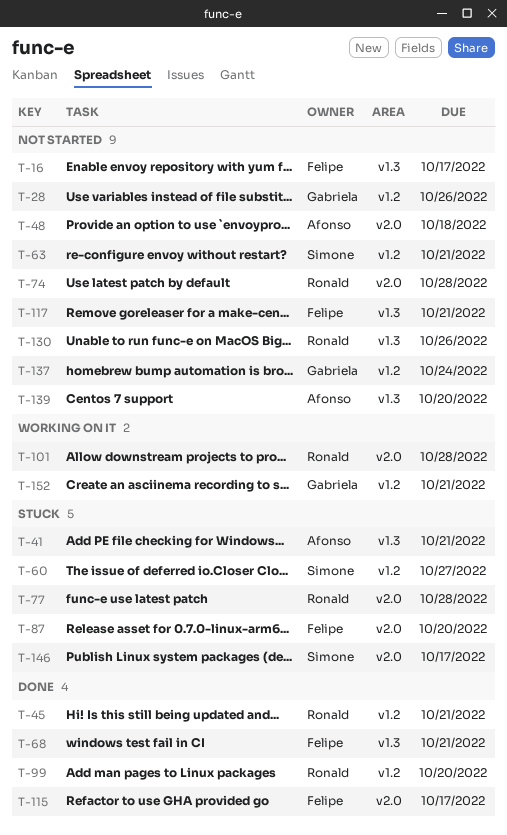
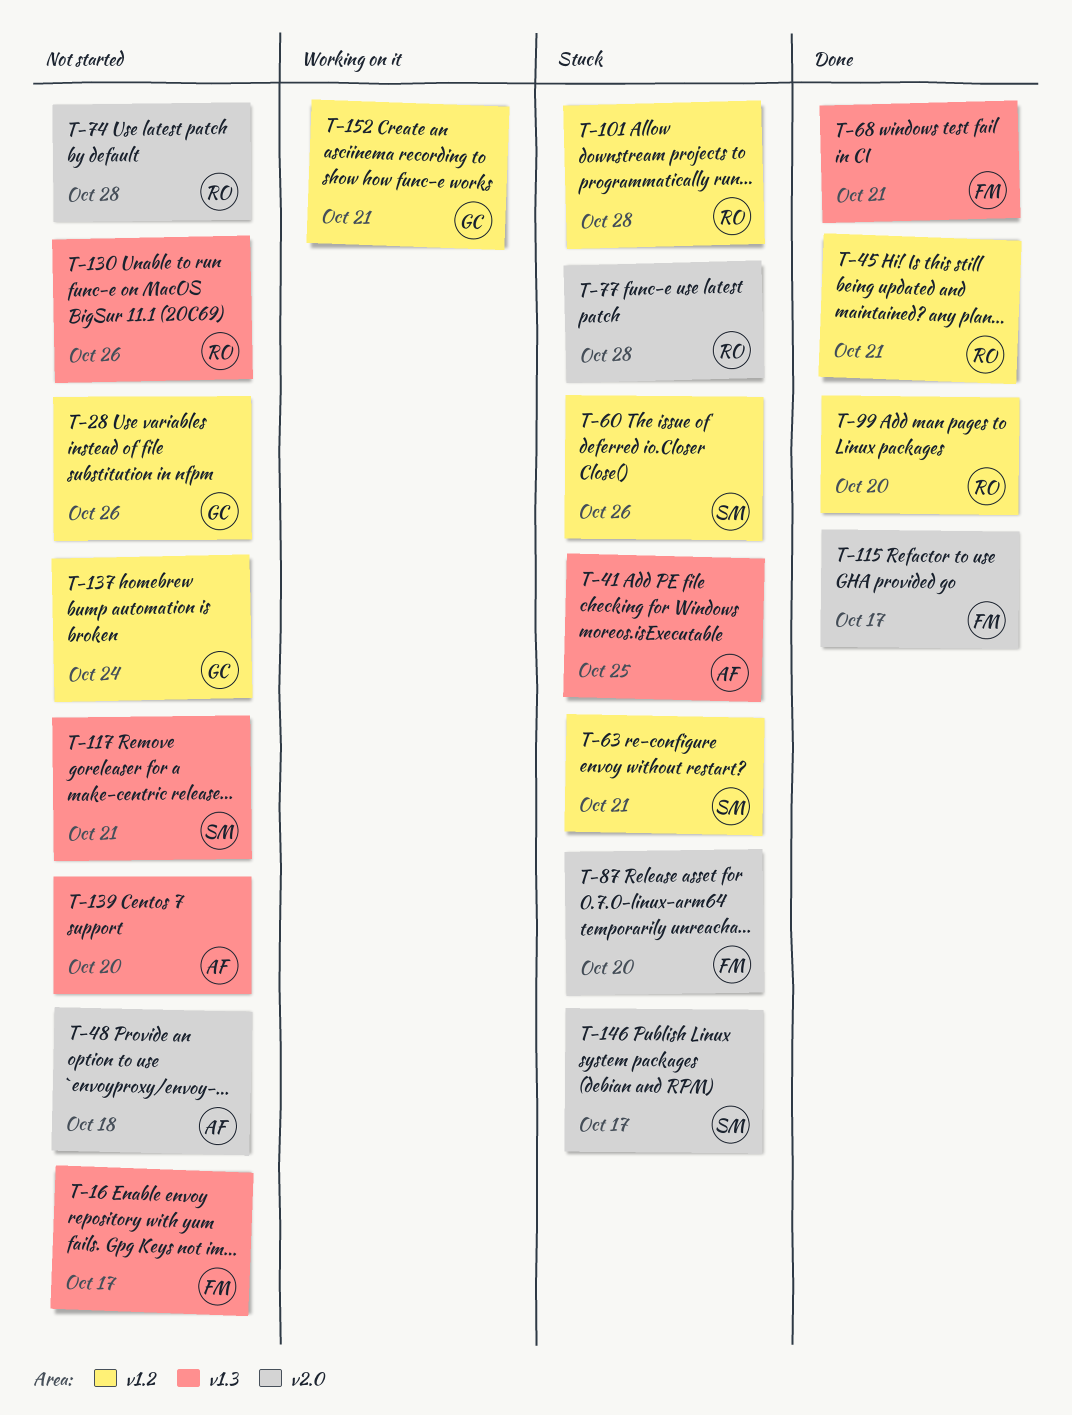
T-41, due: Oct 21 -> Oct 25
T-60, due: Oct 27 -> Oct 26
T-63, status: Not started -> Stuck
T-101, status: Working on it -> Stuck
T-101, label: v2.0 -> v1.2
T-117, owner: Felipe -> Simone

